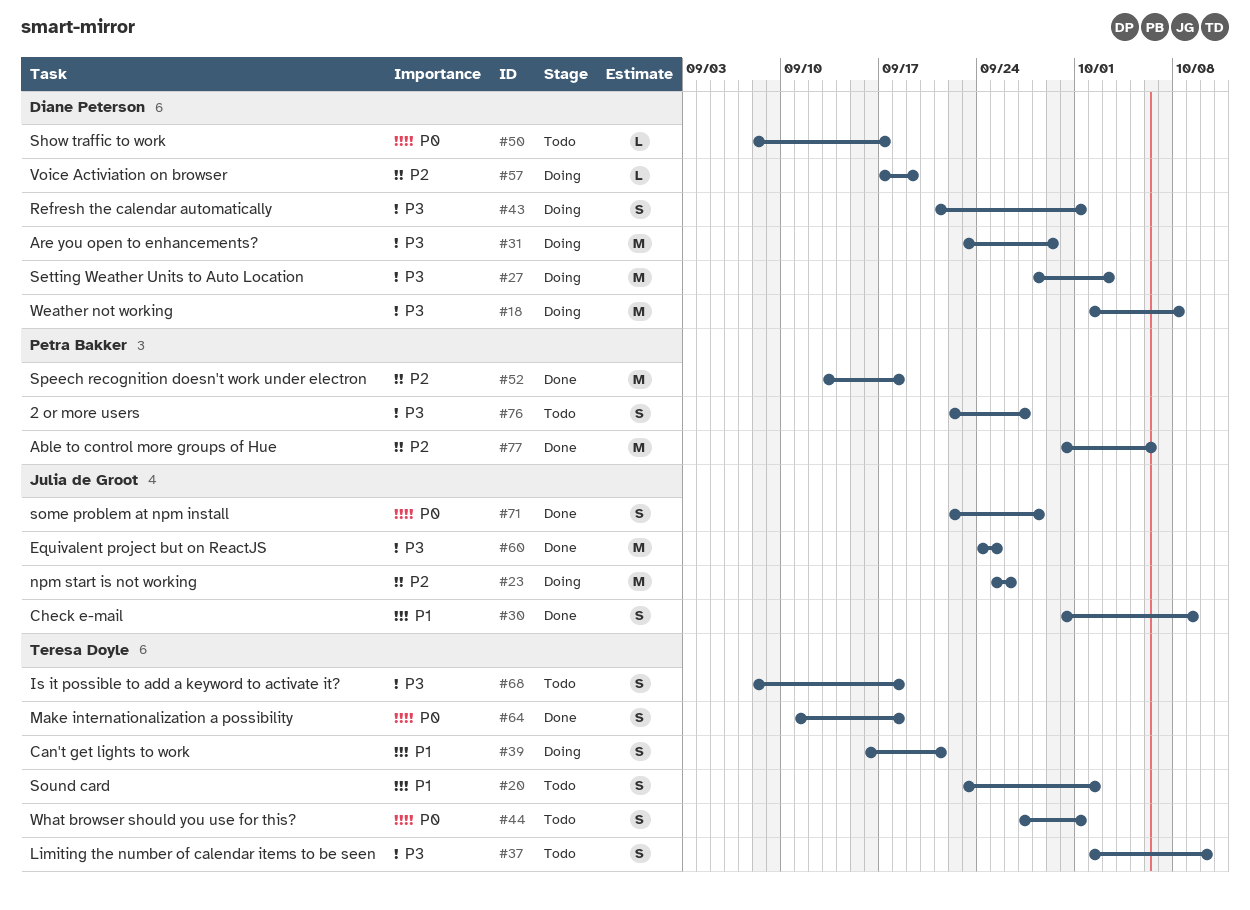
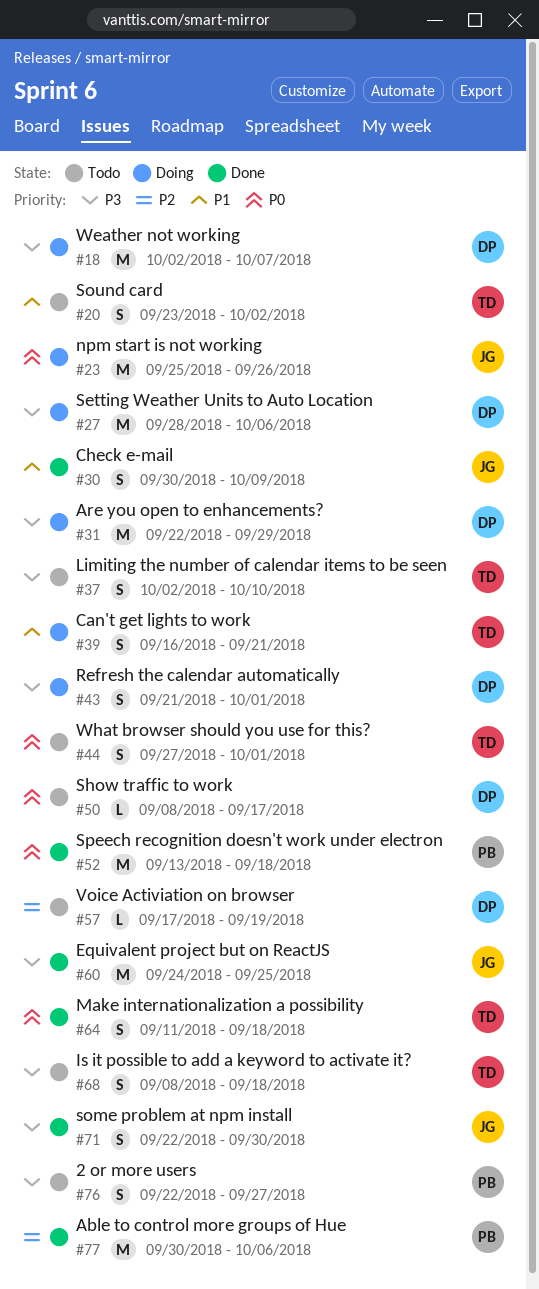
#18, due: Oct 8 -> Oct 7
#23, priority: P2 -> P0
#27, due: Oct 3 -> Oct 6
#31, start: Sep 23 -> Sep 22
#52, priority: P2 -> P0
#57, status: Doing -> Todo
#71, priority: P0 -> P3
#71, due: Sep 28 -> Sep 30

